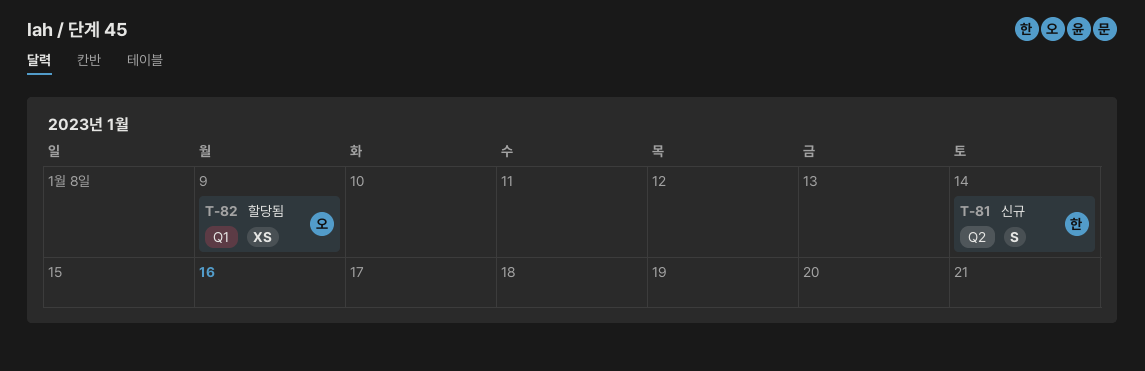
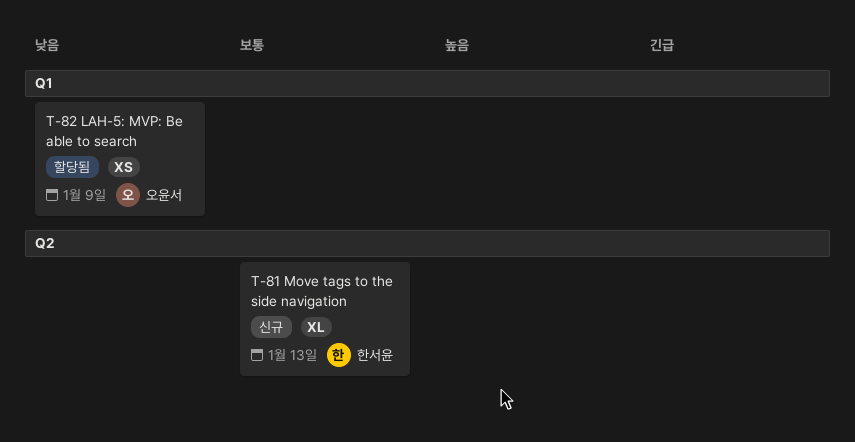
T-81, estimate: S -> XL
T-81, due: Jan 14 -> Jan 13

